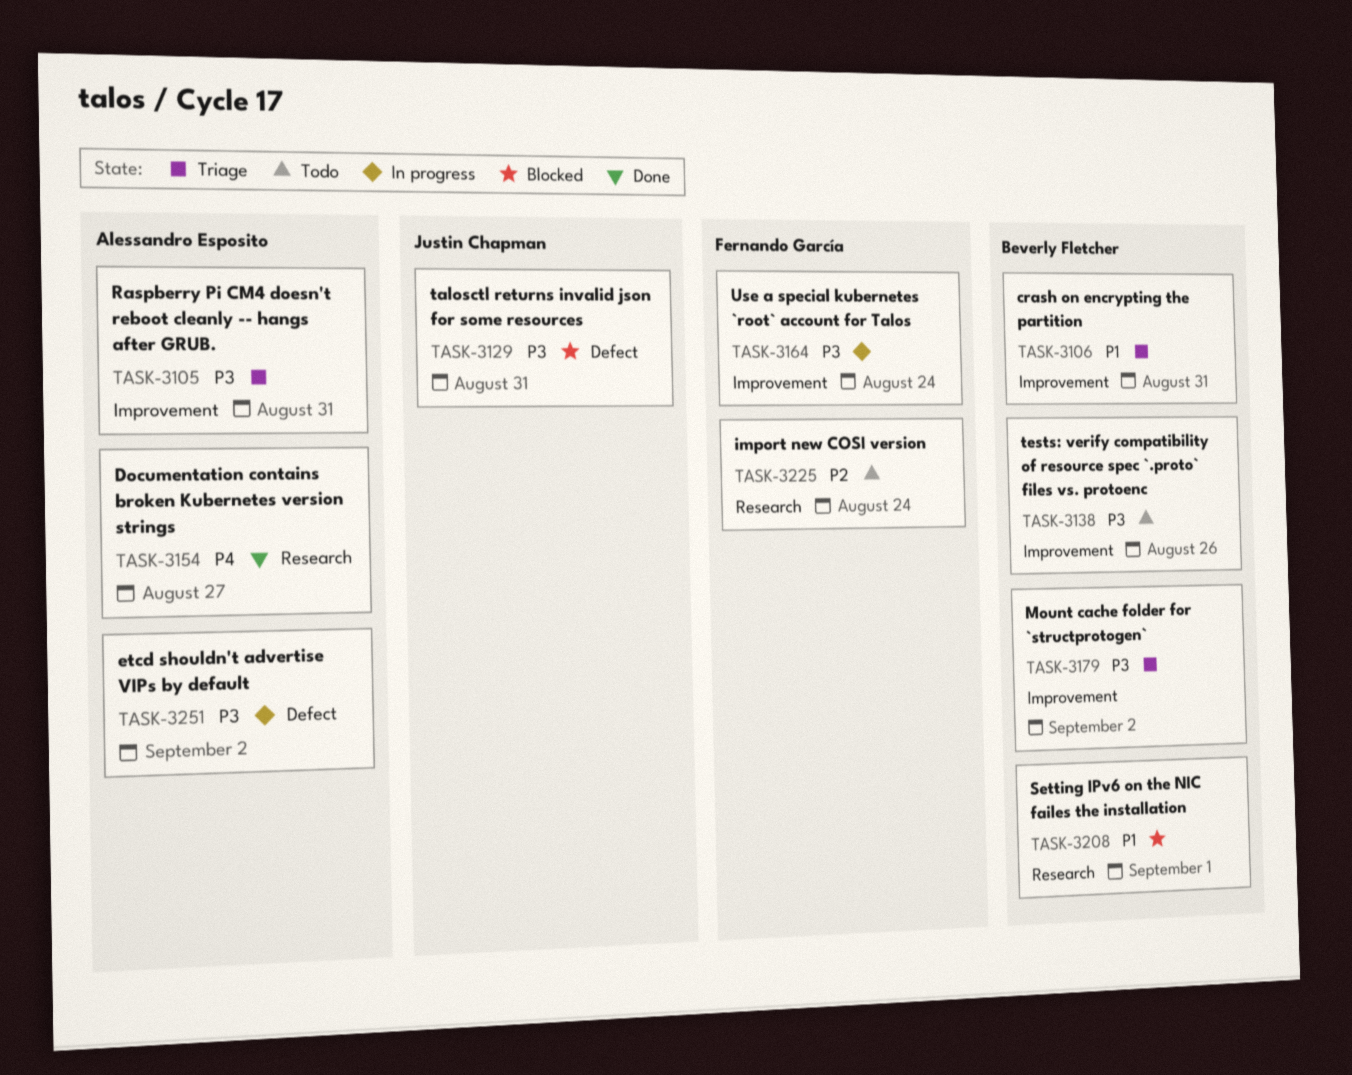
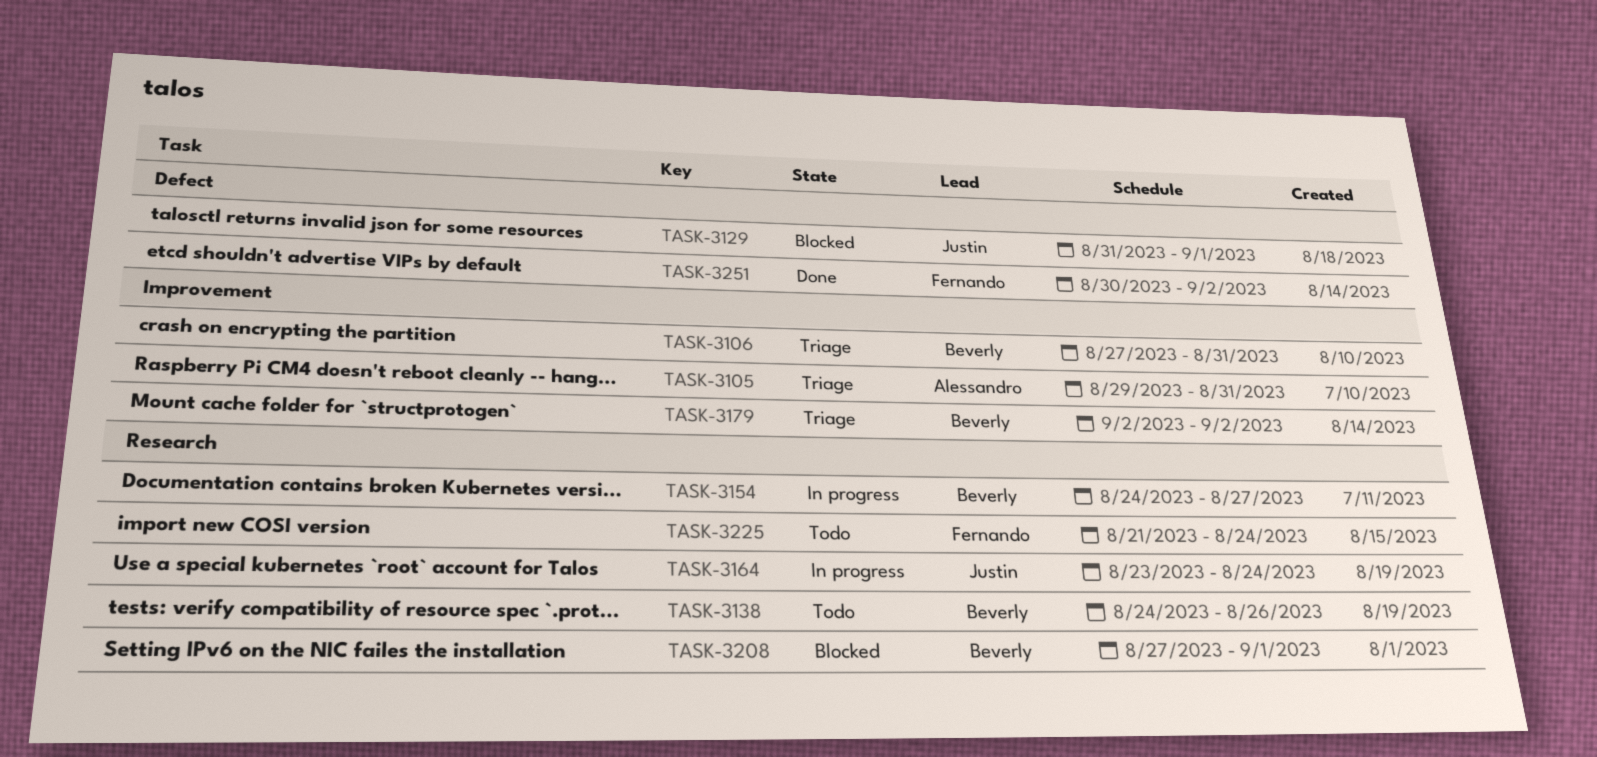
TASK-3129, due: Aug 31 -> Sep 1
TASK-3138, label: Improvement -> Research
TASK-3154, status: Done -> In progress
TASK-3154, owner: Alessandro Esposito -> Beverly Fletcher
TASK-3164, owner: Fernando García -> Justin Chapman
TASK-3164, label: Improvement -> Research
TASK-3251, status: In progress -> Done
TASK-3251, owner: Alessandro Esposito -> Fernando García

